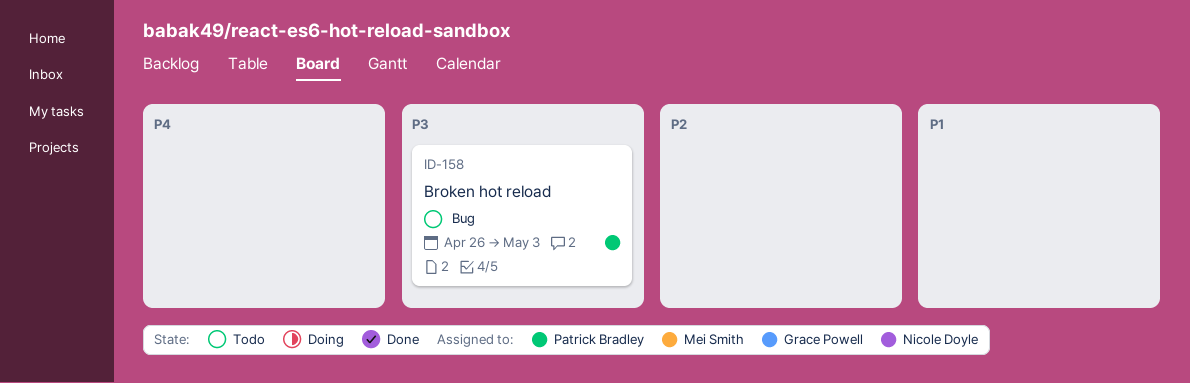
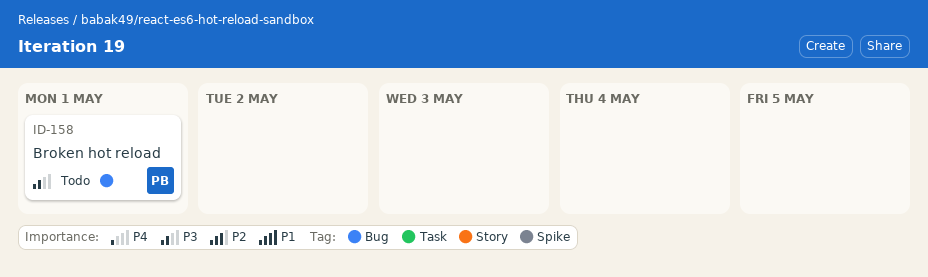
ID-158, due: May 3 -> May 1

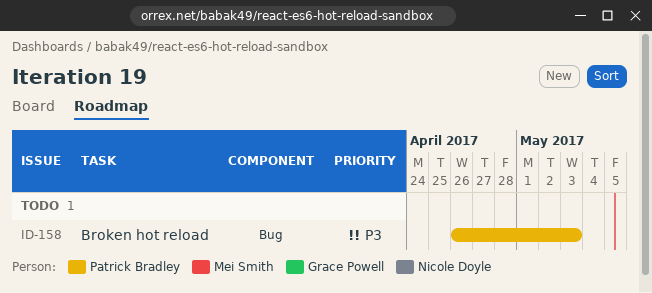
ID-158, due: May 1 -> May 3

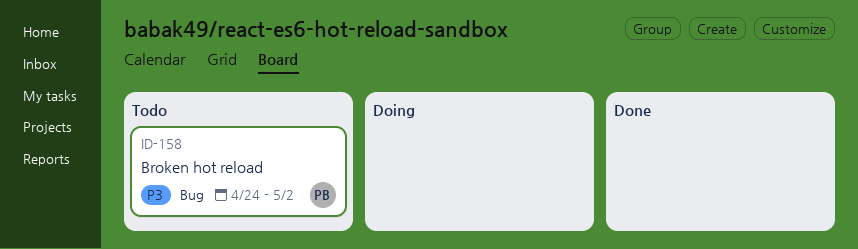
ID-158, start: Apr 26 -> Apr 24
ID-158, due: May 3 -> May 2

